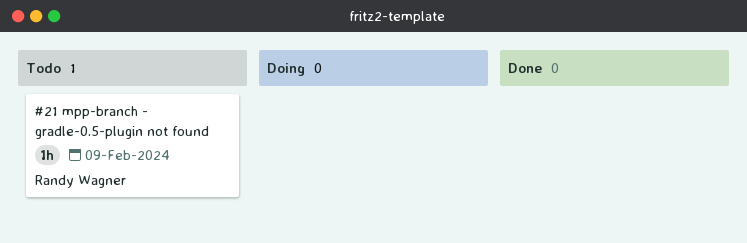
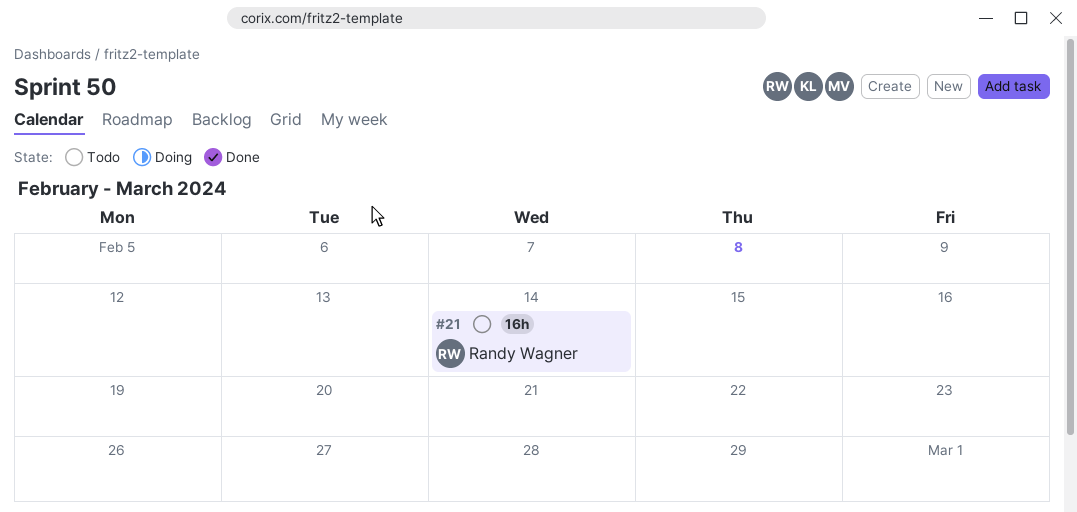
#21, estimate: 1h -> 16h
#21, due: Feb 9 -> Feb 14

